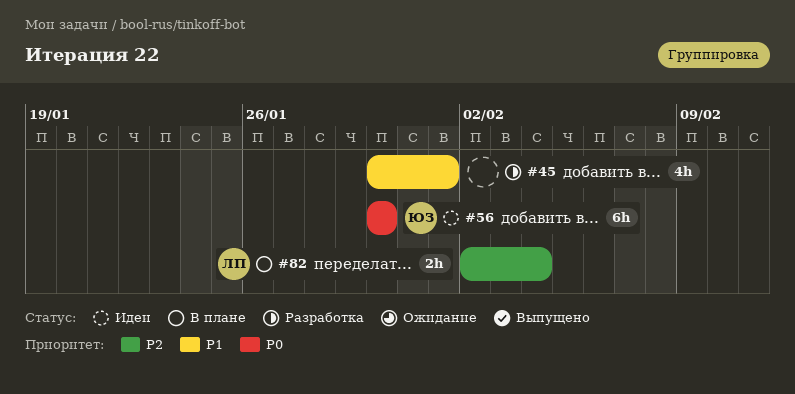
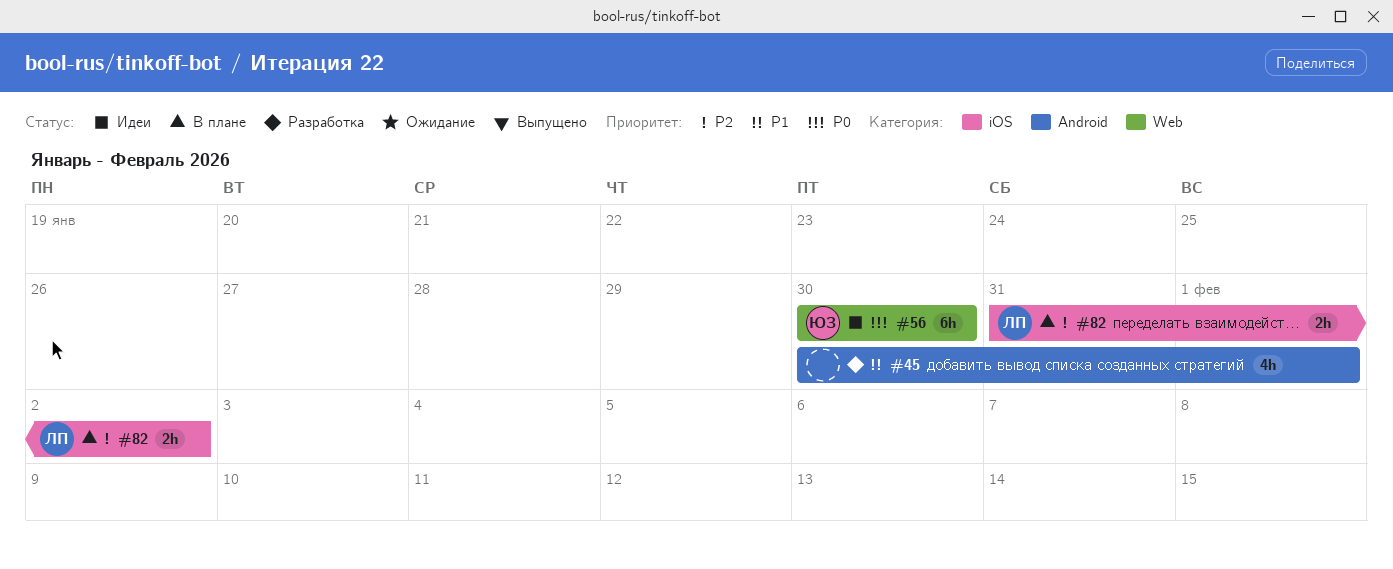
#82, start: Feb 2 -> Jan 31
#82, due: Feb 4 -> Feb 2

